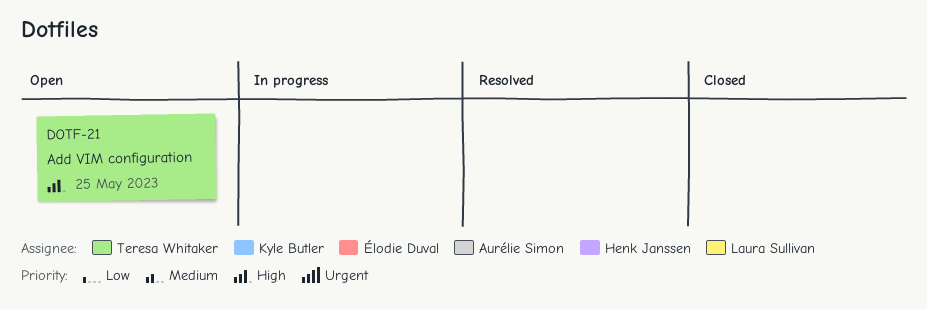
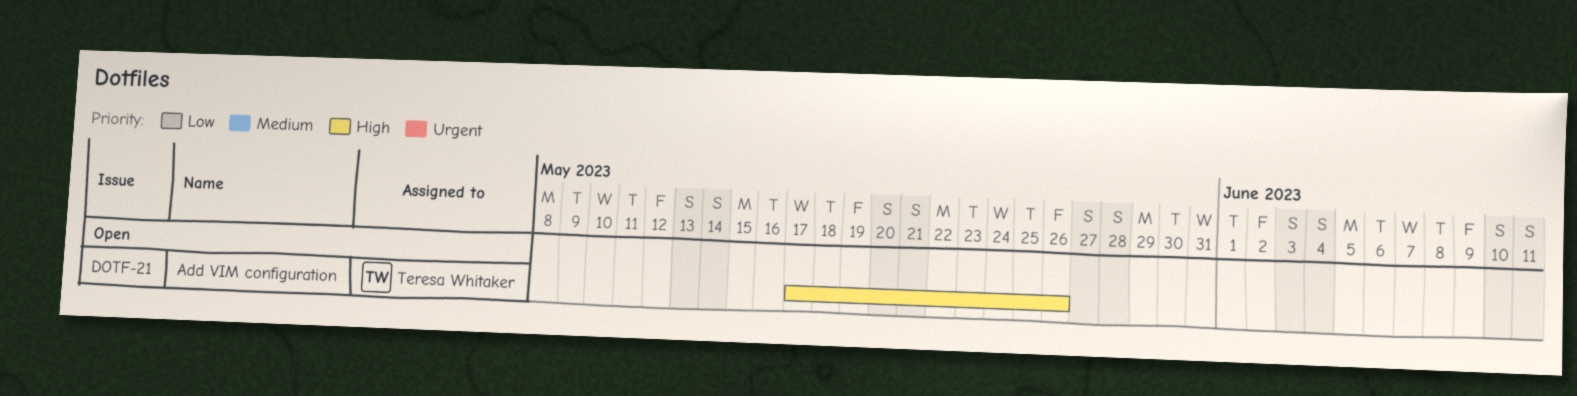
DOTF-21, due: May 25 -> May 26

